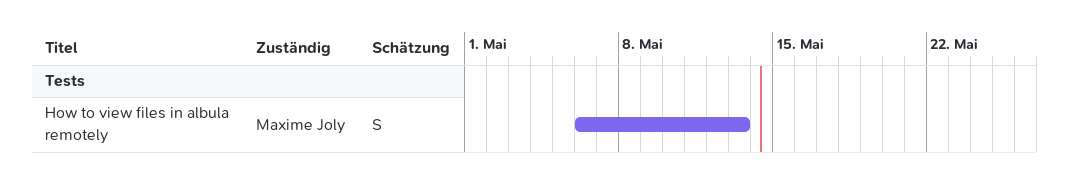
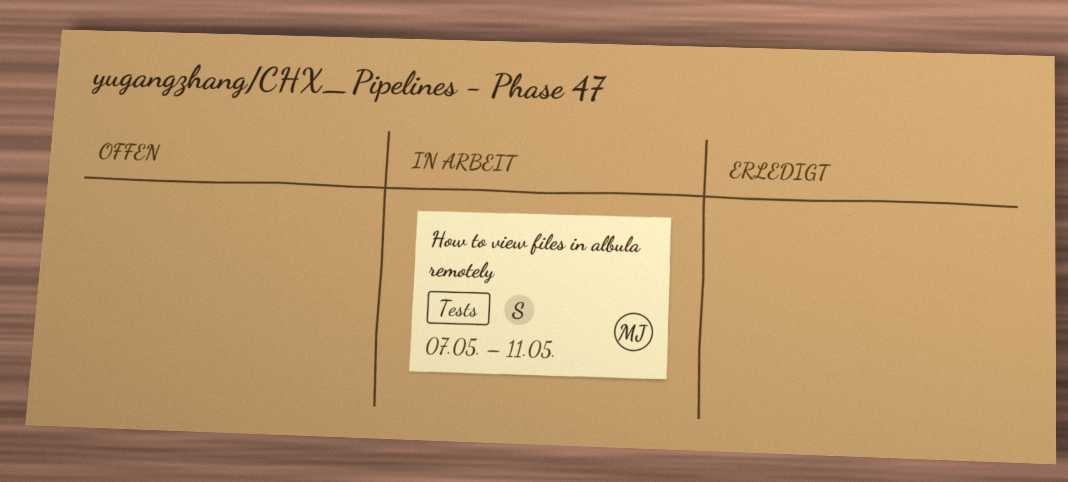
How to view files in albula remotely, start: May 6 -> May 7
How to view files in albula remotely, due: May 13 -> May 11

